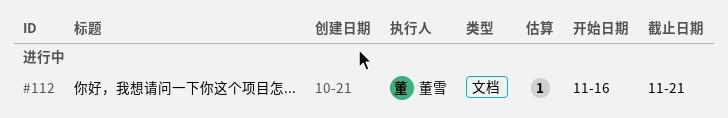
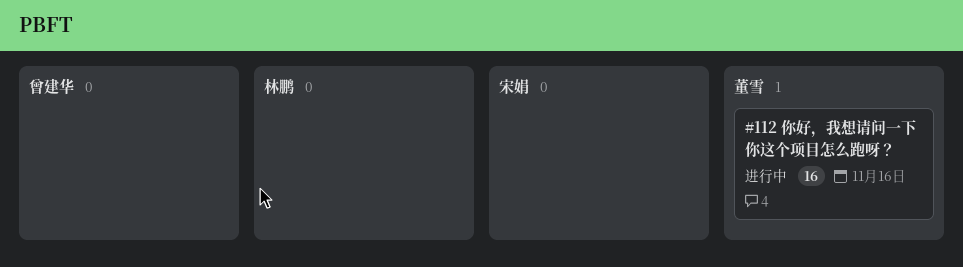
#112, estimate: 1 -> 16
#112, due: Nov 21 -> Nov 16

